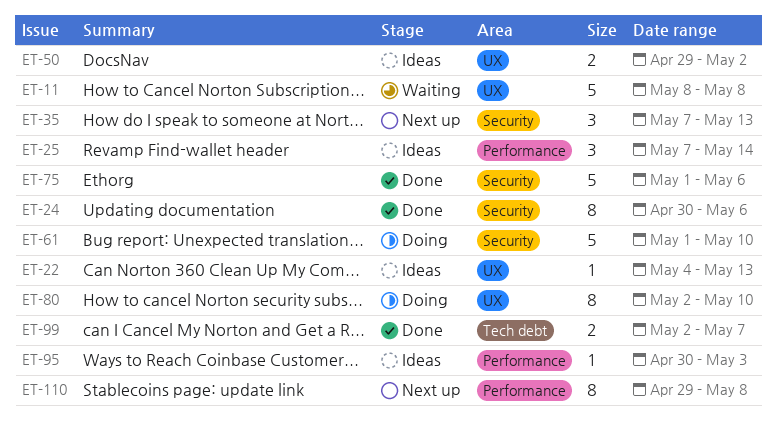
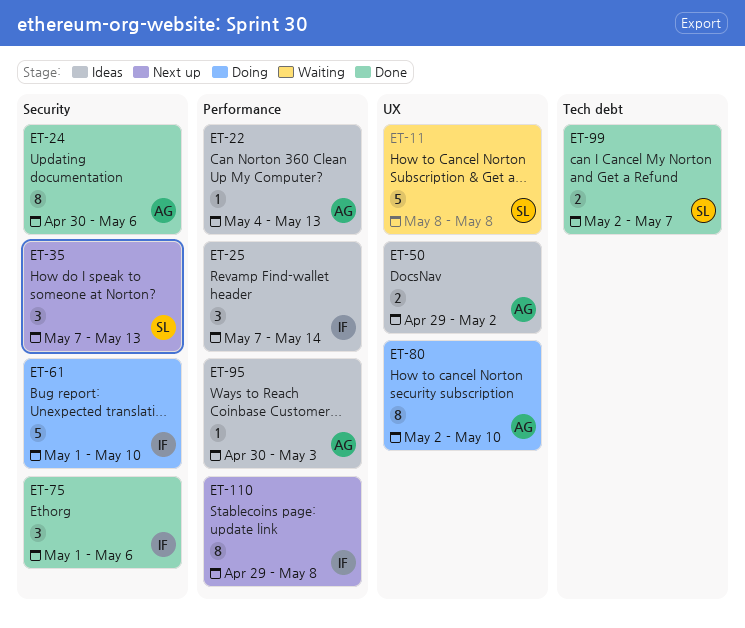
ET-22, label: UX -> Performance
ET-75, estimate: 5 -> 3

